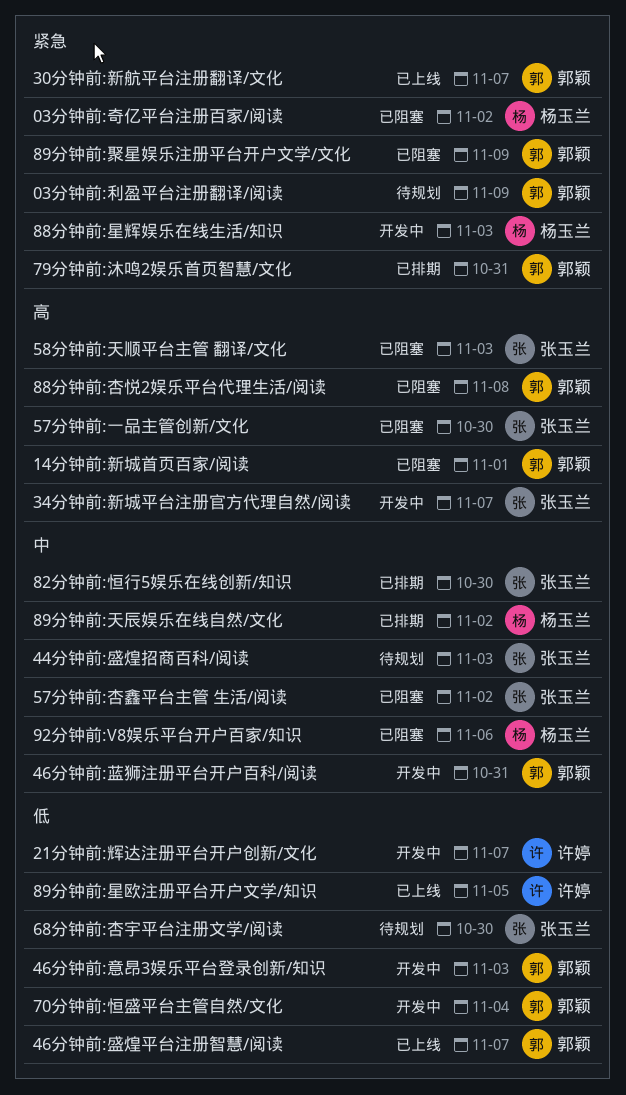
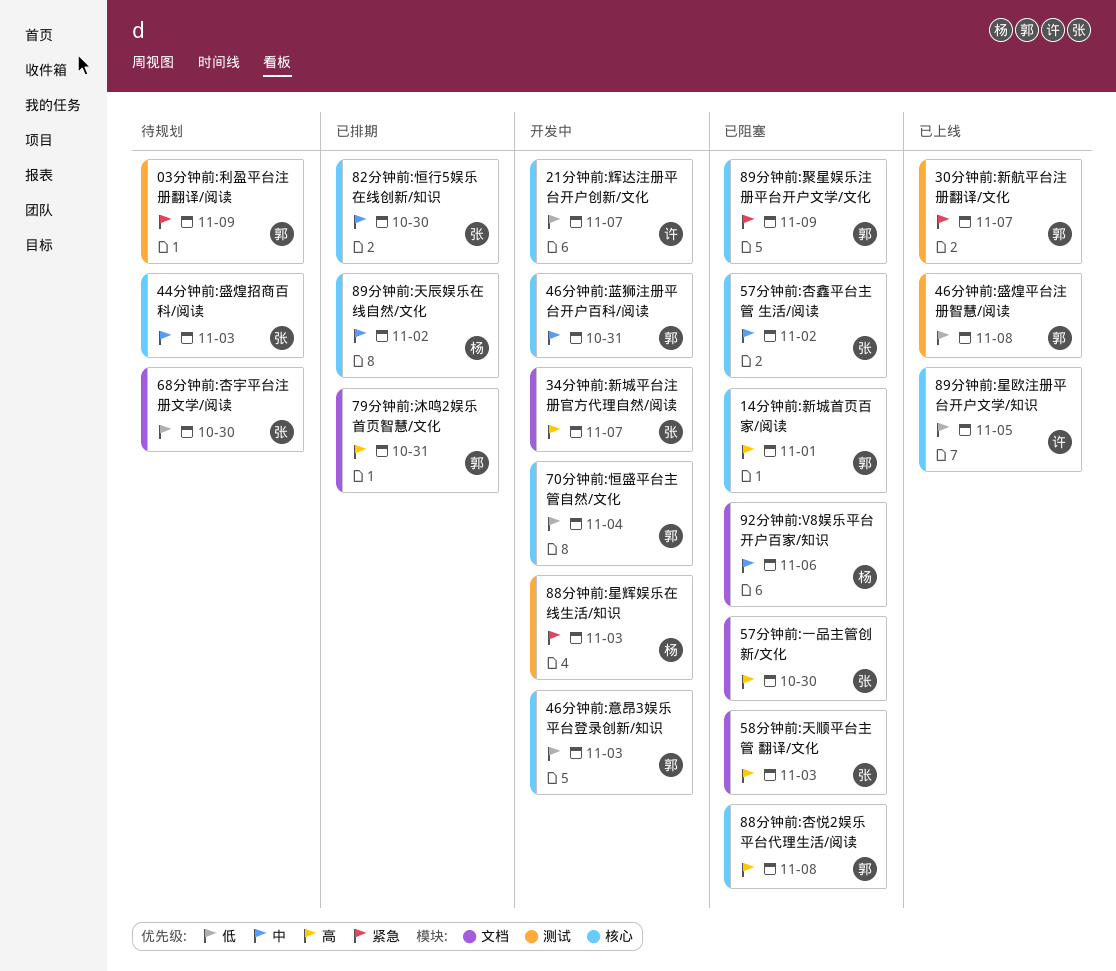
03分钟前:奇亿平台注册百家/阅读: present -> none
46分钟前:盛煌平台注册智慧/阅读, due: Nov 7 -> Nov 8
79分钟前:沐鸣2娱乐首页智慧/文化, priority: 紧急 -> 高

